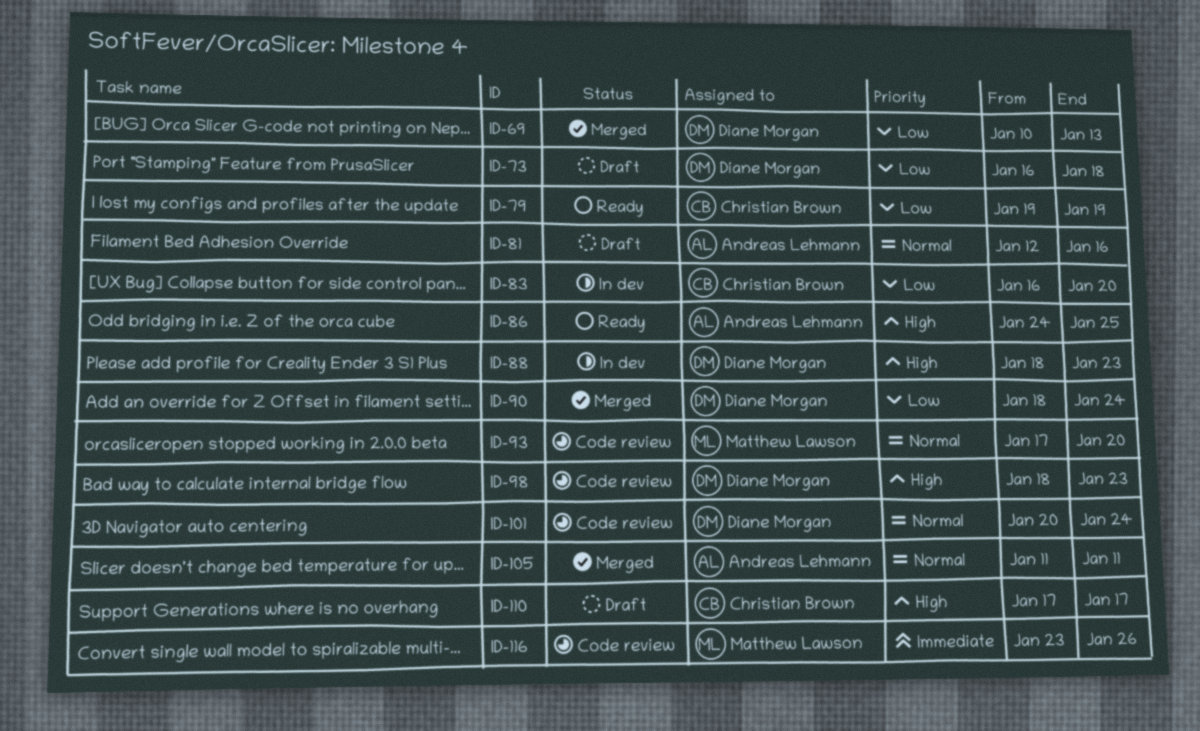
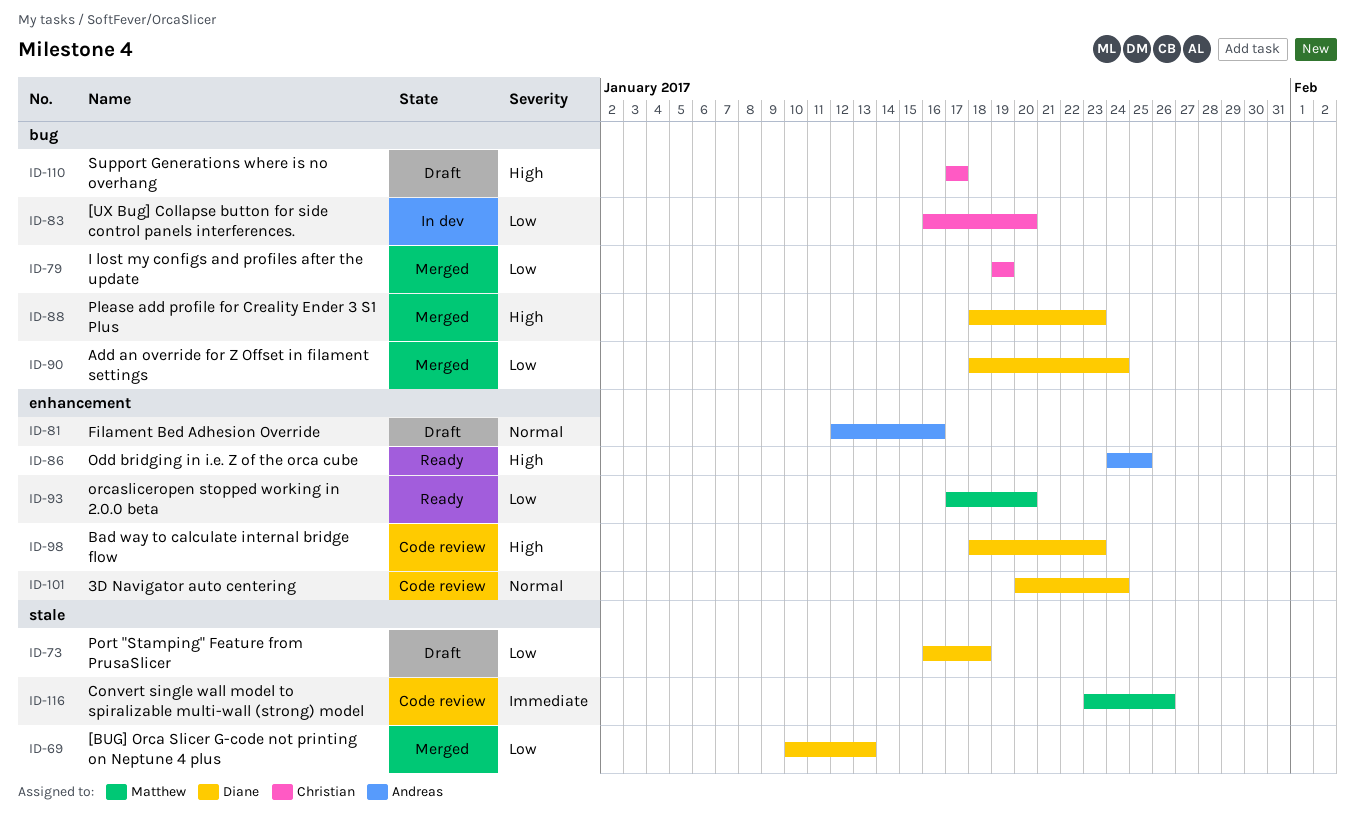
ID-79, status: Ready -> Merged
ID-88, status: In dev -> Merged
ID-93, status: Code review -> Ready
ID-93, priority: Normal -> Low
ID-105: present -> none

